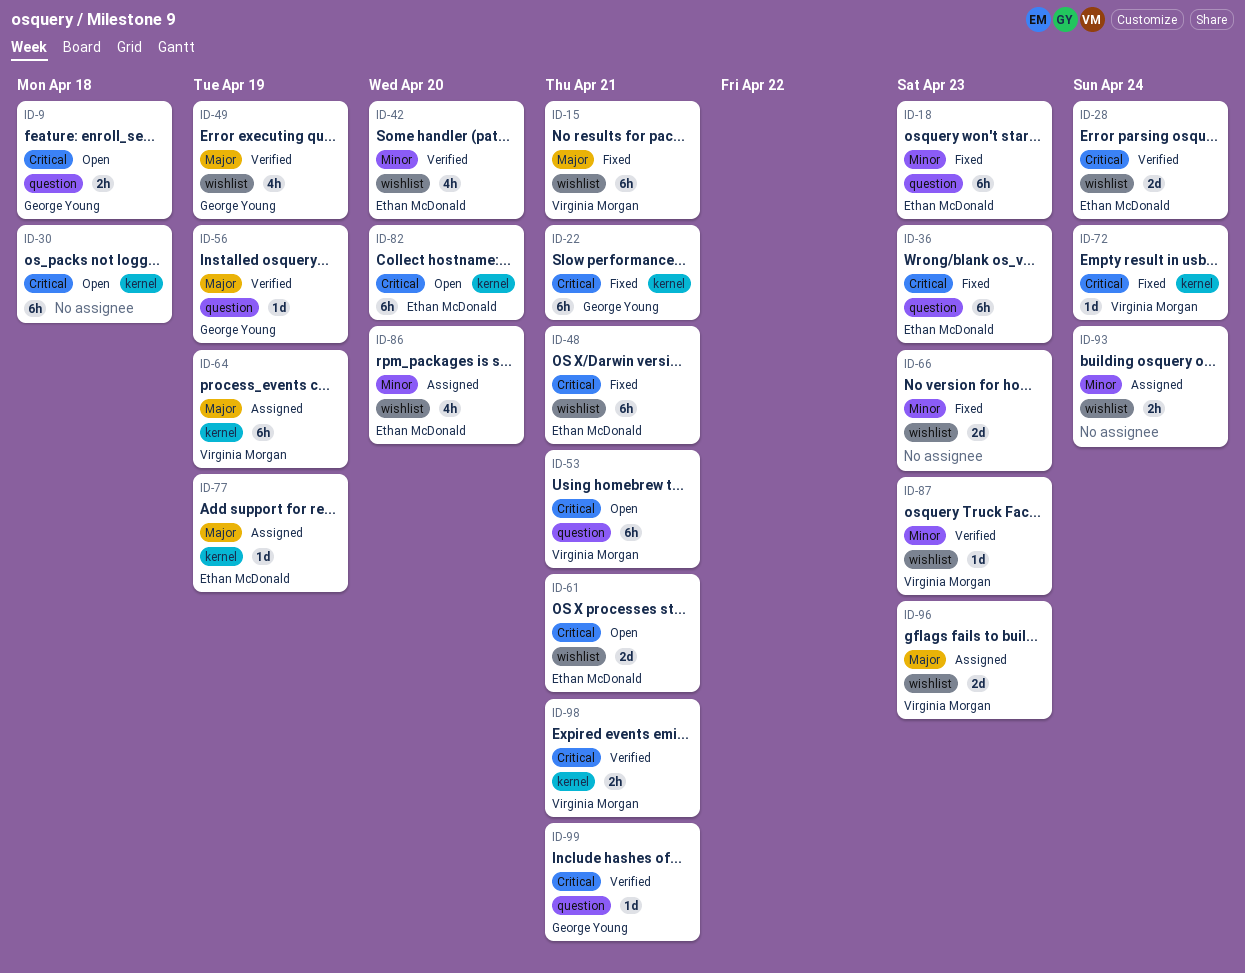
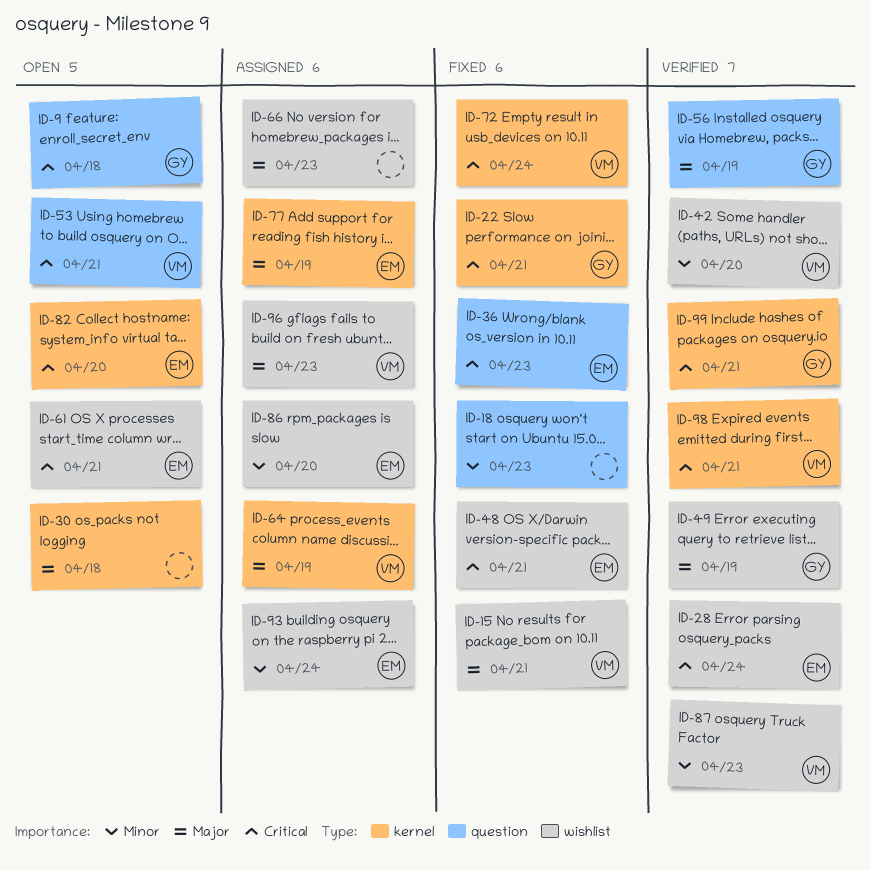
ID-18, owner: Ethan McDonald -> none
ID-30, priority: Critical -> Major
ID-42, owner: Ethan McDonald -> Virginia Morgan
ID-66, status: Fixed -> Assigned
ID-66, priority: Minor -> Major
ID-93, owner: none -> Ethan McDonald
ID-99, label: question -> kernel

